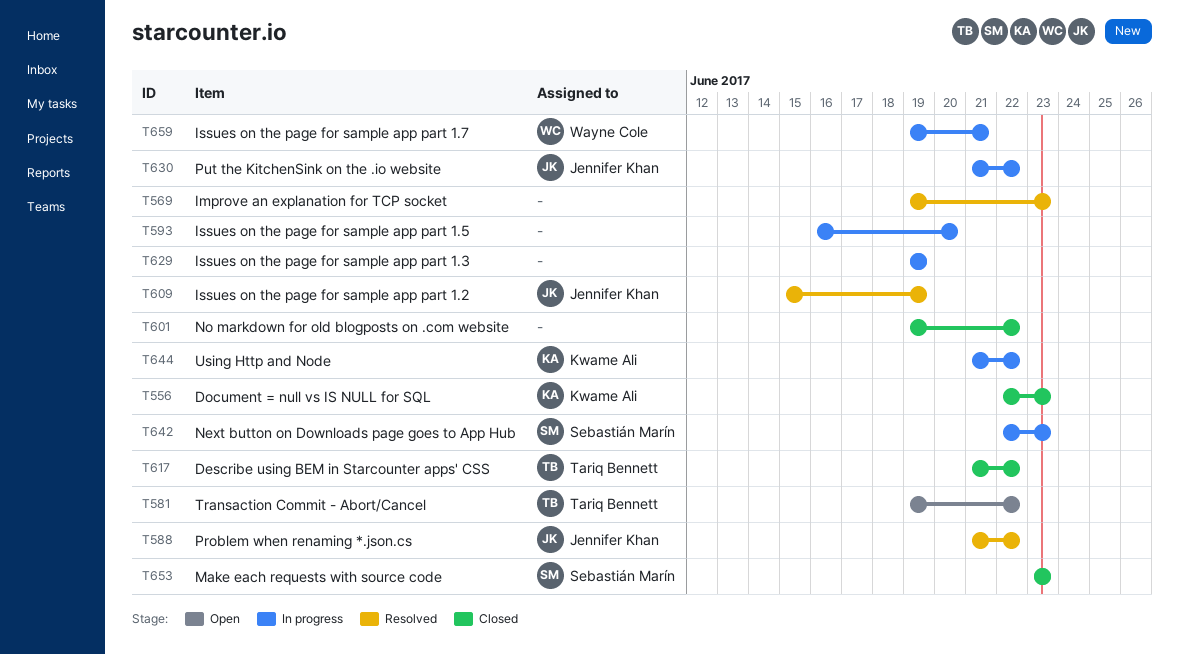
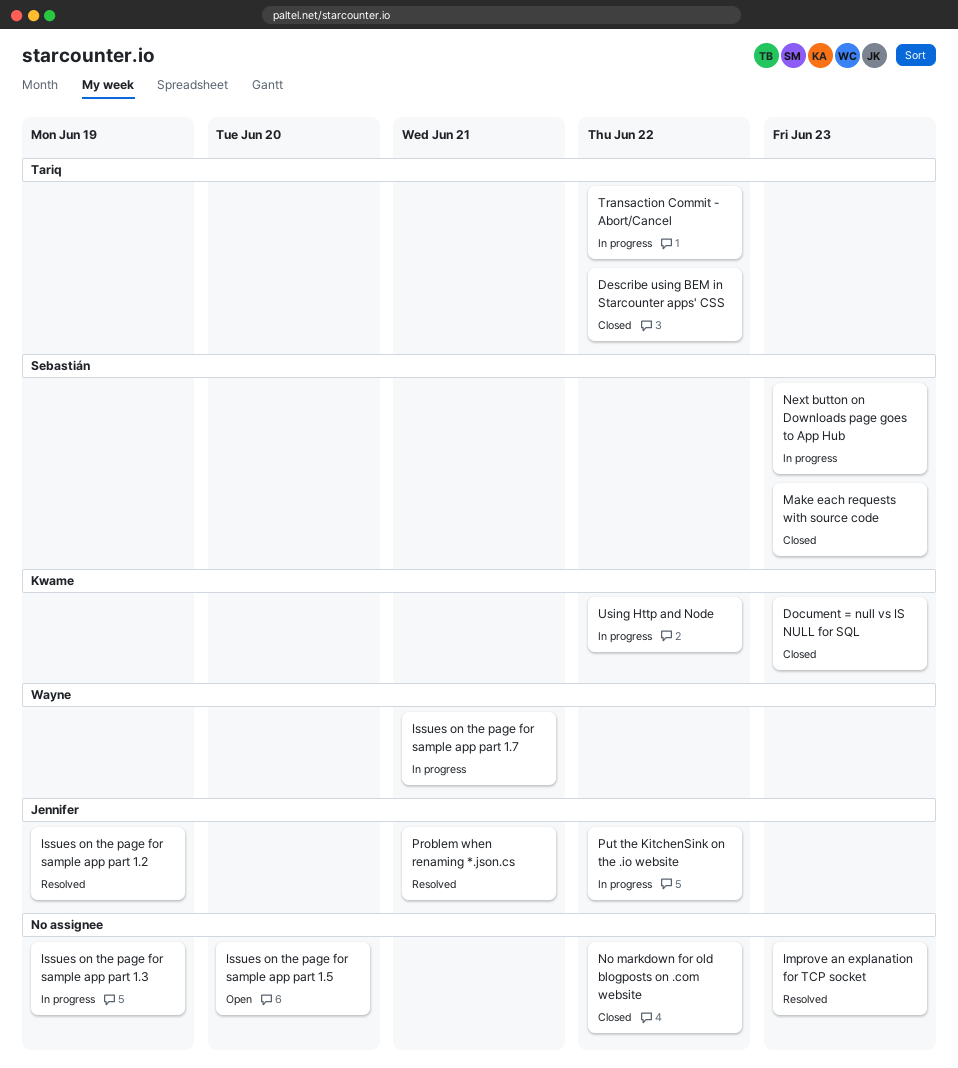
Issues on the page for sample app part 1.5, status: In progress -> Open
Problem when renaming *.json.cs, due: Jun 22 -> Jun 21
Transaction Commit - Abort/Cancel, status: Open -> In progress

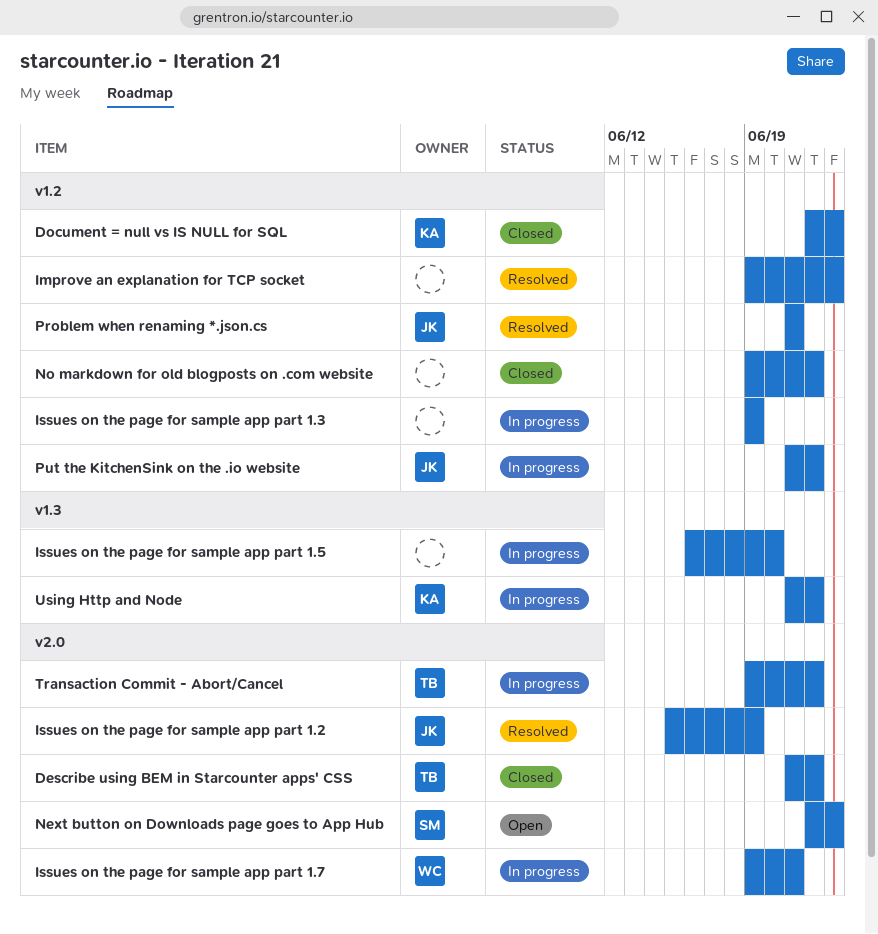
Issues on the page for sample app part 1.5, status: Open -> In progress
Make each requests with source code: present -> none
Next button on Downloads page goes to App Hub, status: In progress -> Open

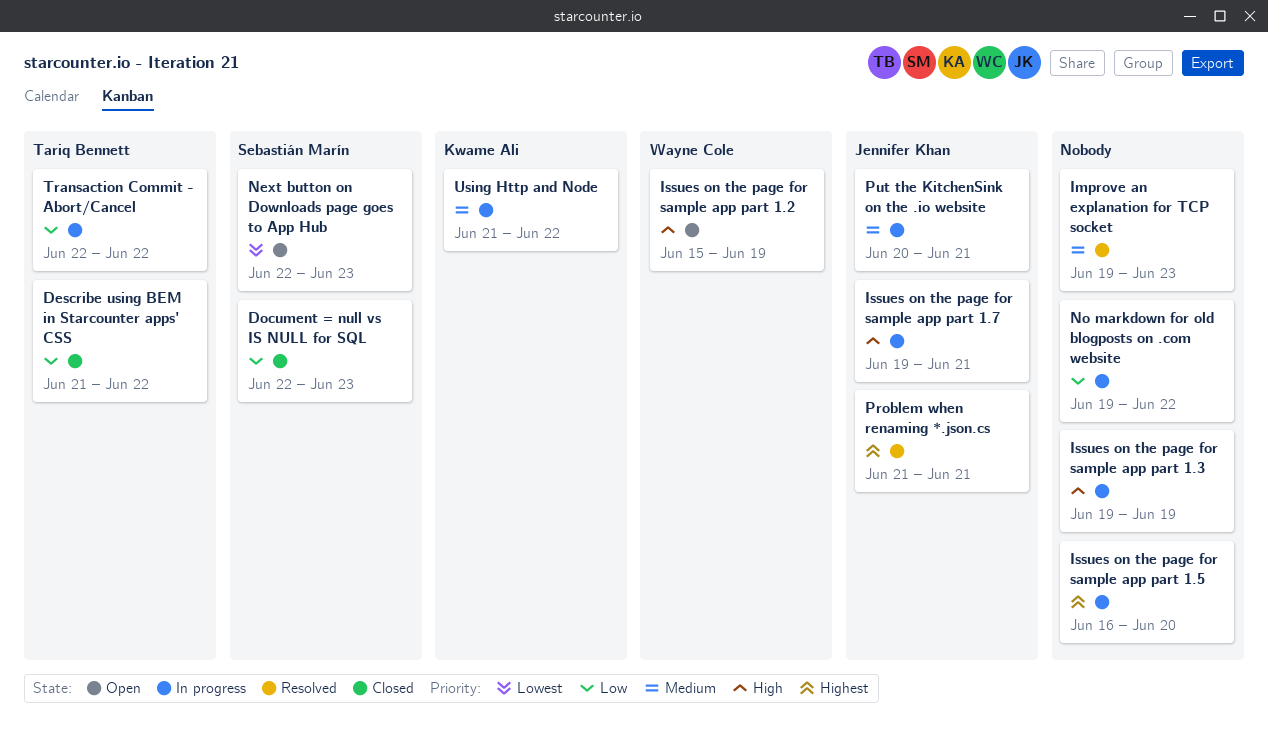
Document = null vs IS NULL for SQL, owner: Kwame Ali -> Sebastián Marín
Issues on the page for sample app part 1.2, status: Resolved -> Open
Issues on the page for sample app part 1.2, owner: Jennifer Khan -> Wayne Cole
Issues on the page for sample app part 1.7, owner: Wayne Cole -> Jennifer Khan
No markdown for old blogposts on .com website, status: Closed -> In progress
Put the KitchenSink on the .io website, start: Jun 21 -> Jun 20
Put the KitchenSink on the .io website, due: Jun 22 -> Jun 21
Transaction Commit - Abort/Cancel, start: Jun 19 -> Jun 22

